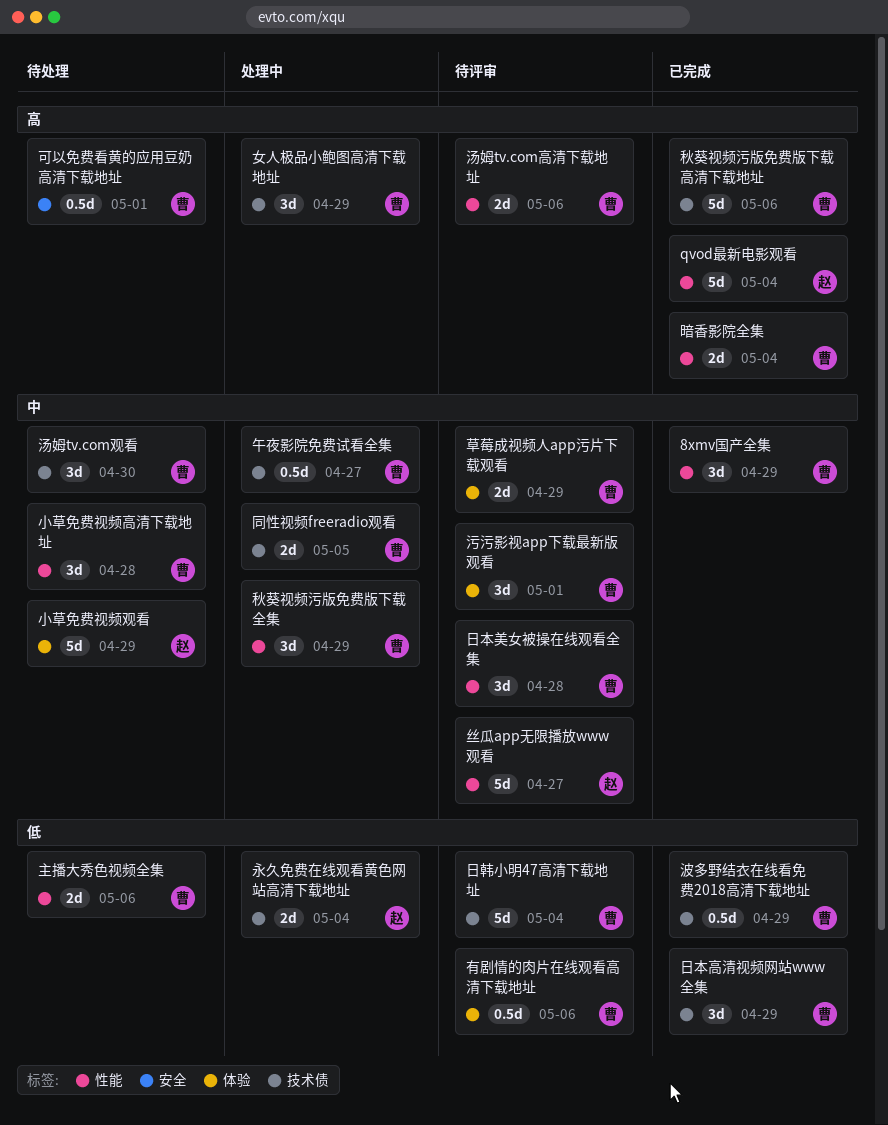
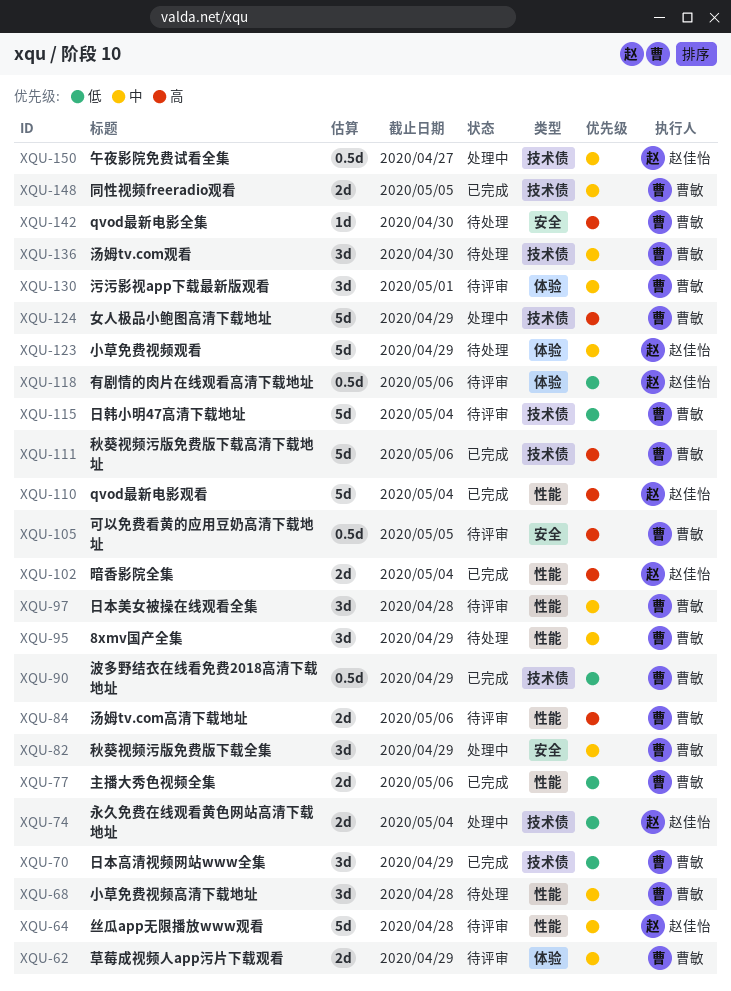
8xmv国产全集, status: 已完成 -> 待处理
qvod最新电影全集: none -> present
丝瓜app无限播放www观看, due: Apr 27 -> Apr 28
主播大秀色视频全集, status: 待处理 -> 已完成
午夜影院免费试看全集, owner: 曹敏 -> 赵佳怡
可以免费看黄的应用豆奶高清下载地址, status: 待处理 -> 待评审
可以免费看黄的应用豆奶高清下载地址, due: May 1 -> May 5
同性视频freeradio观看, status: 处理中 -> 已完成
女人极品小鲍图高清下载地址, estimate: 3d -> 5d
暗香影院全集, owner: 曹敏 -> 赵佳怡
有剧情的肉片在线观看高清下载地址, owner: 曹敏 -> 赵佳怡
秋葵视频污版免费版下载全集, label: 性能 -> 安全

